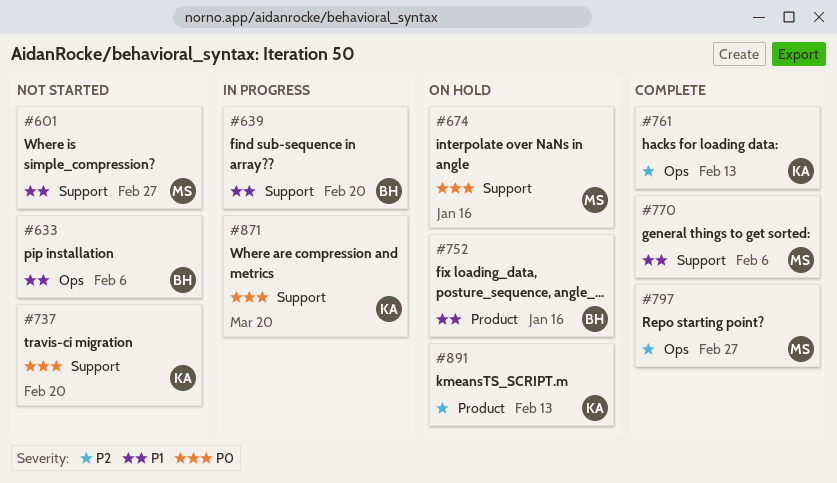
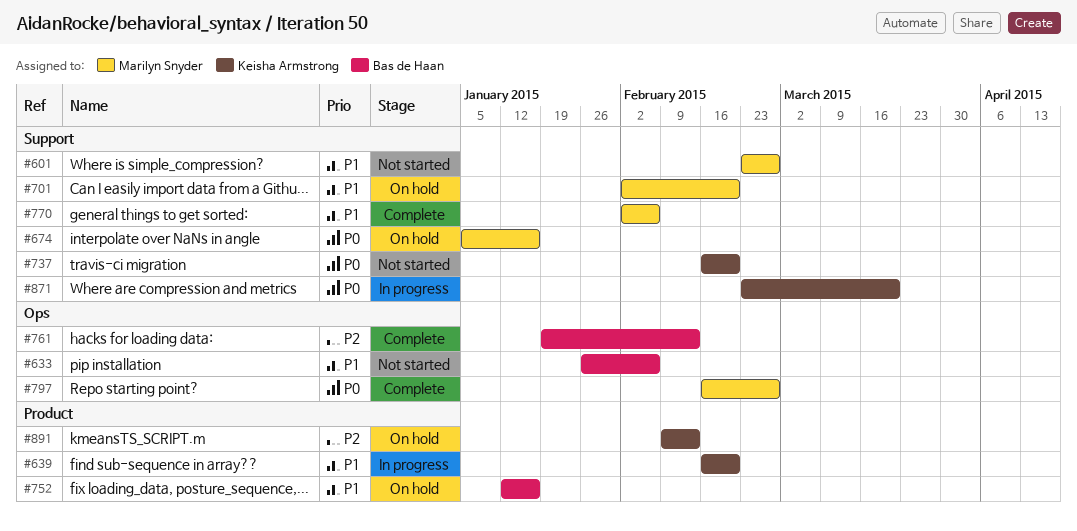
#639, owner: Bas de Haan -> Keisha Armstrong
#639, label: Support -> Product
#701: none -> present
#761, owner: Keisha Armstrong -> Bas de Haan
#797, priority: P2 -> P0

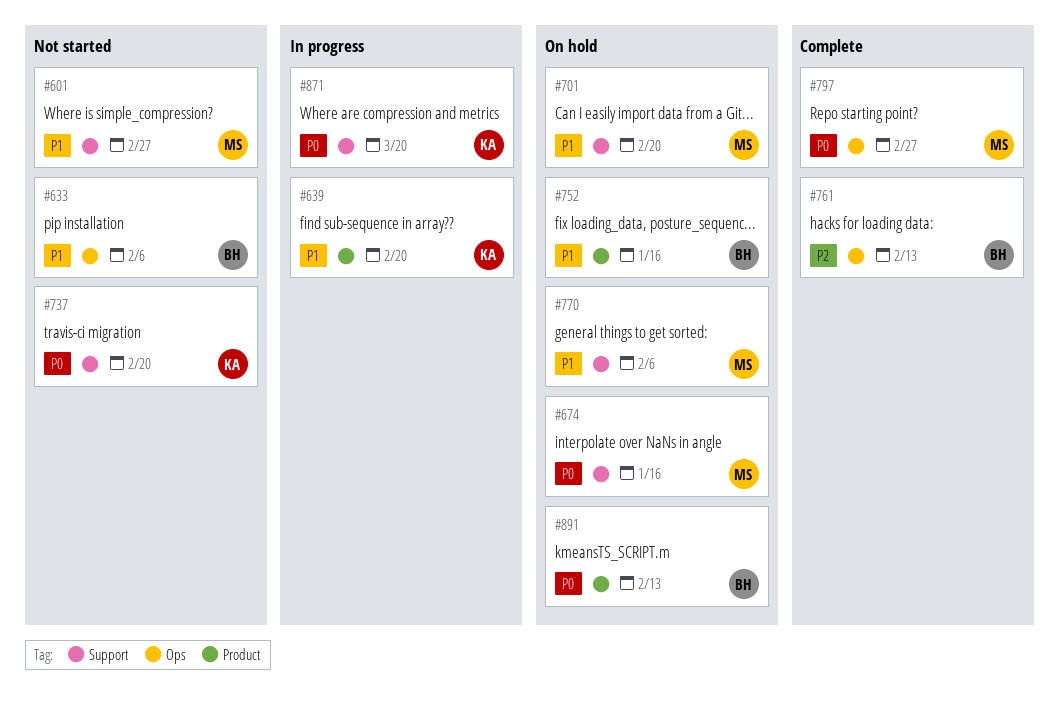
#770, status: Complete -> On hold
#891, owner: Keisha Armstrong -> Bas de Haan
#891, priority: P2 -> P0

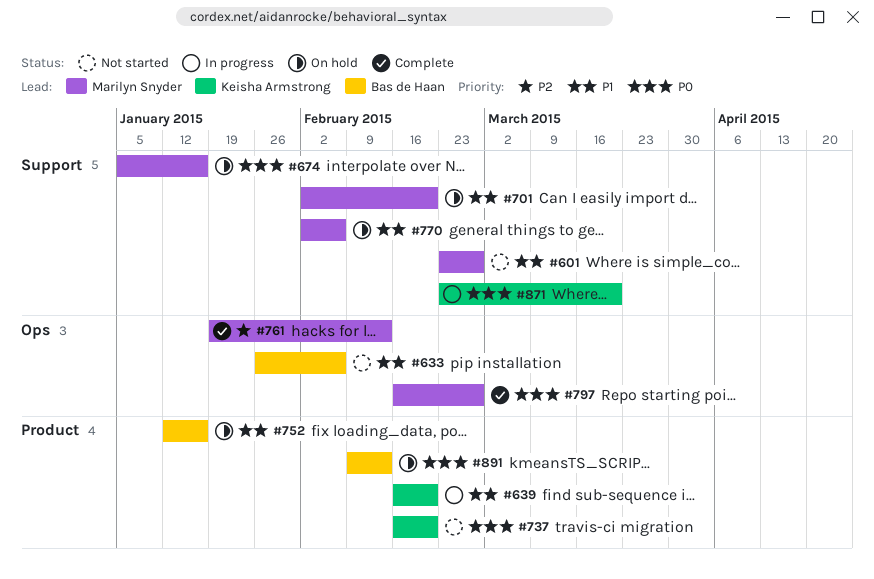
#737, label: Support -> Product
#761, owner: Bas de Haan -> Marilyn Snyder

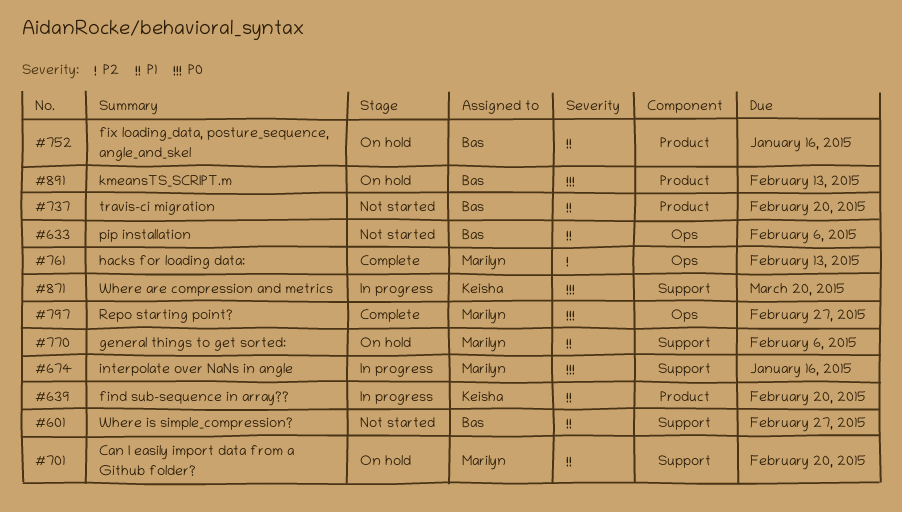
#601, owner: Marilyn Snyder -> Bas de Haan
#674, status: On hold -> In progress
#737, owner: Keisha Armstrong -> Bas de Haan
#737, priority: P0 -> P1

